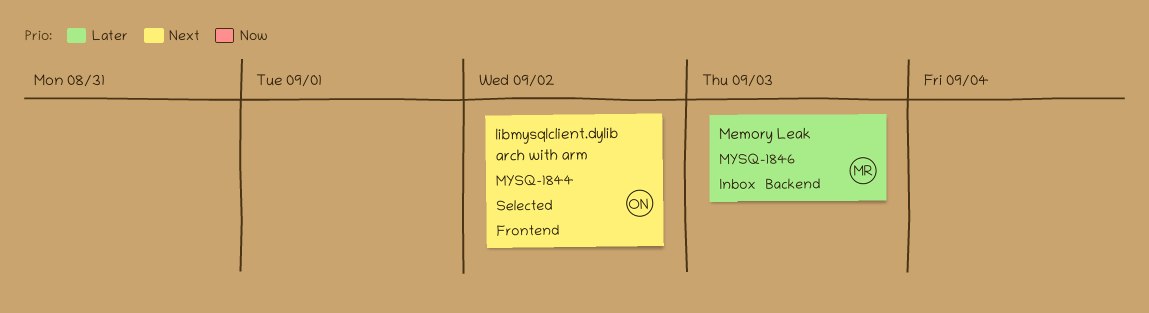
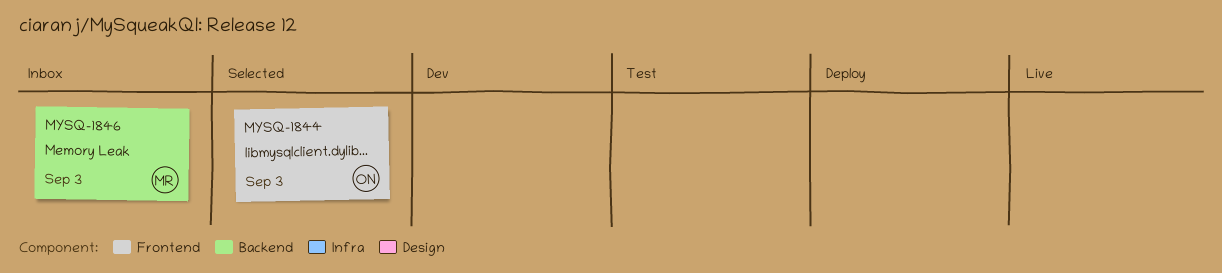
MYSQ-1844, due: Sep 2 -> Sep 3

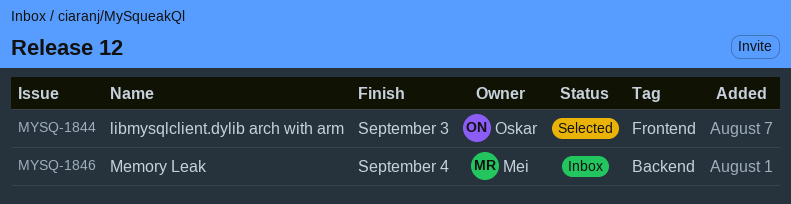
MYSQ-1846, due: Sep 3 -> Sep 4

